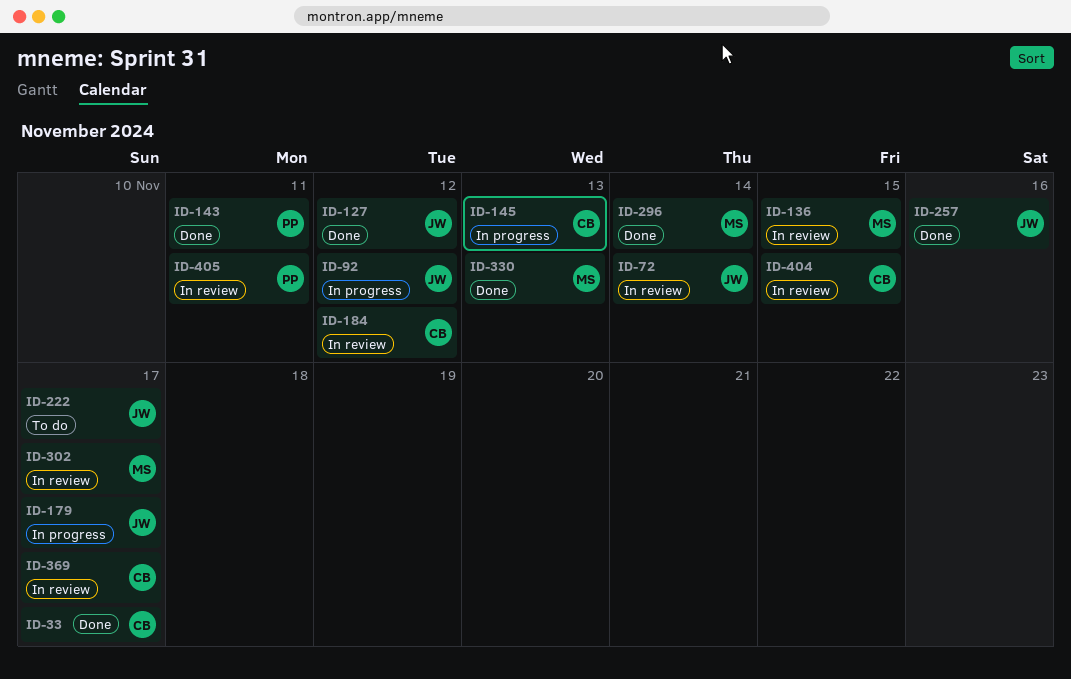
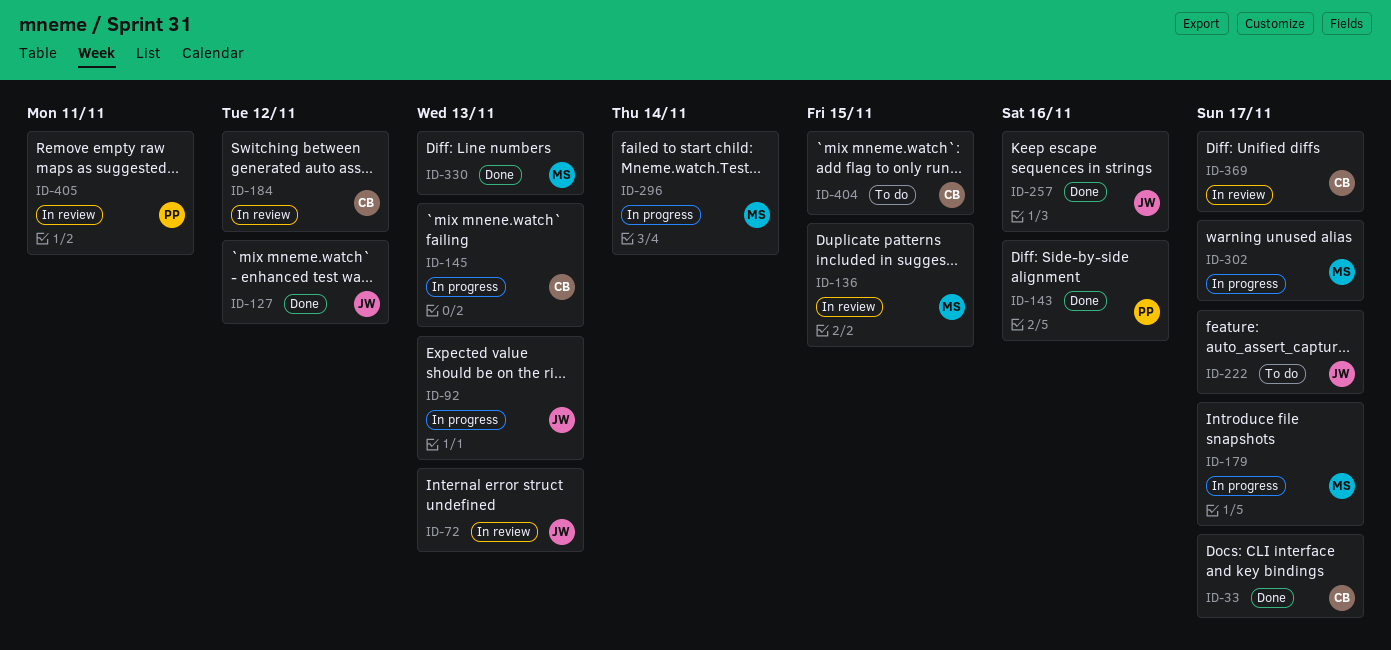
ID-72, due: Nov 14 -> Nov 13
ID-92, due: Nov 12 -> Nov 13
ID-143, due: Nov 11 -> Nov 16
ID-179, owner: JW -> MS
ID-296, status: Done -> In progress
ID-302, status: In review -> In progress
ID-404, status: In review -> To do

